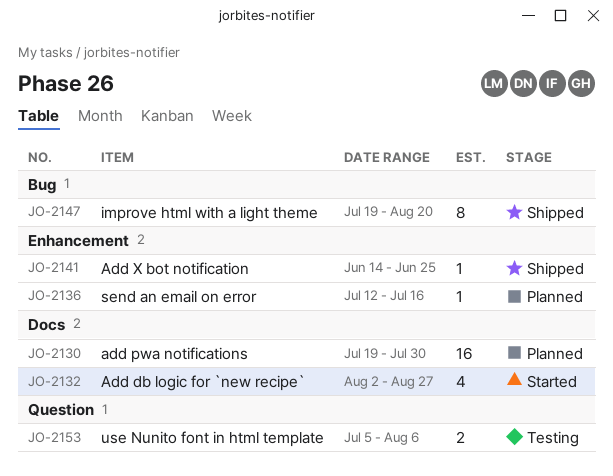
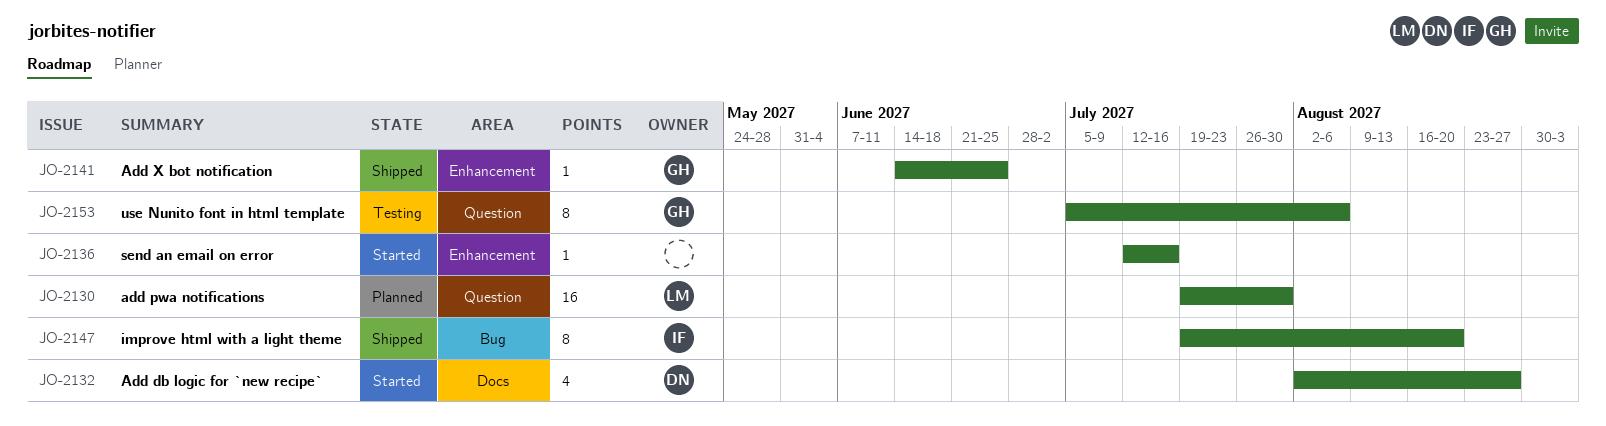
JO-2130, label: Docs -> Question
JO-2136, status: Planned -> Started
JO-2153, estimate: 2 -> 8

